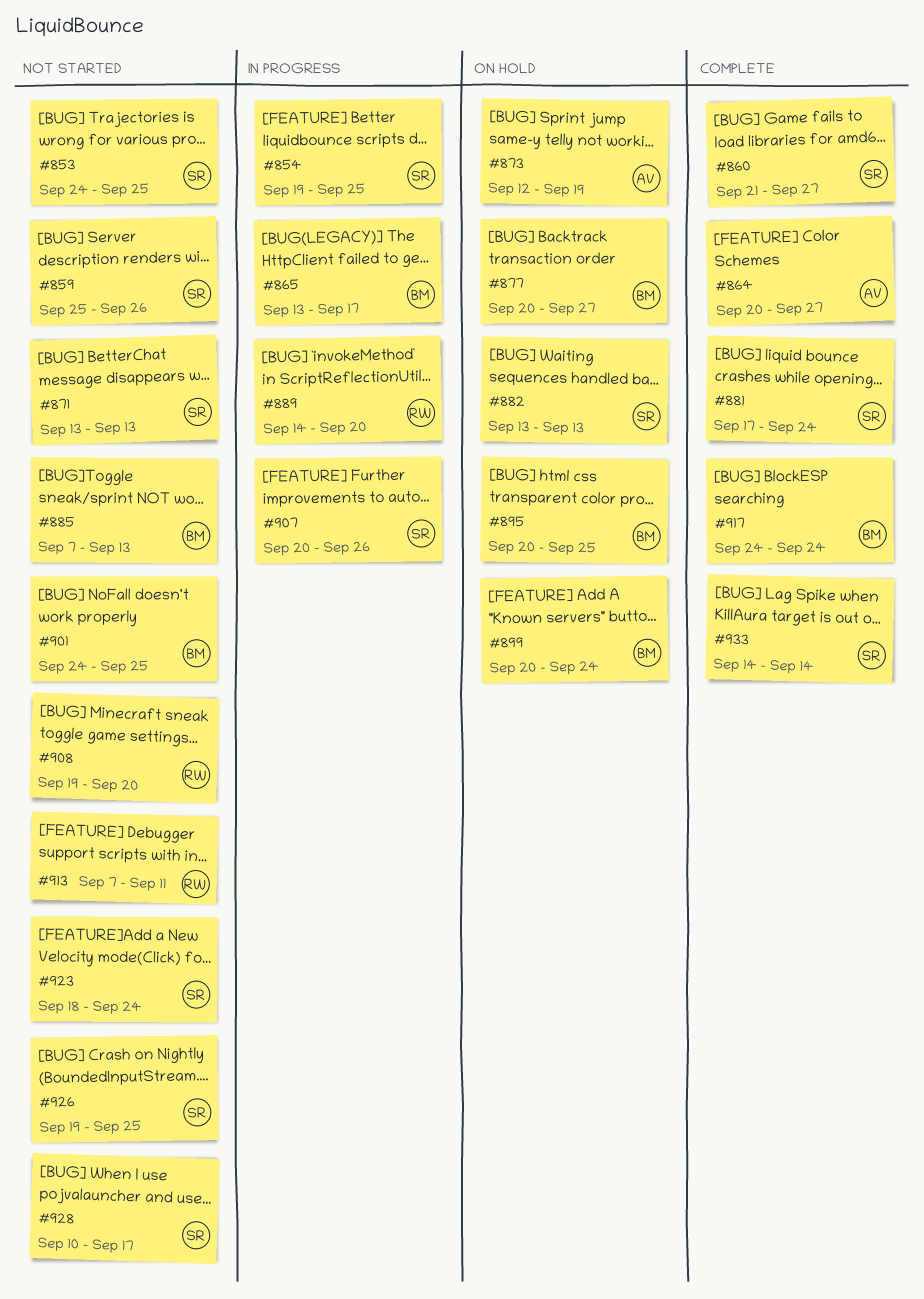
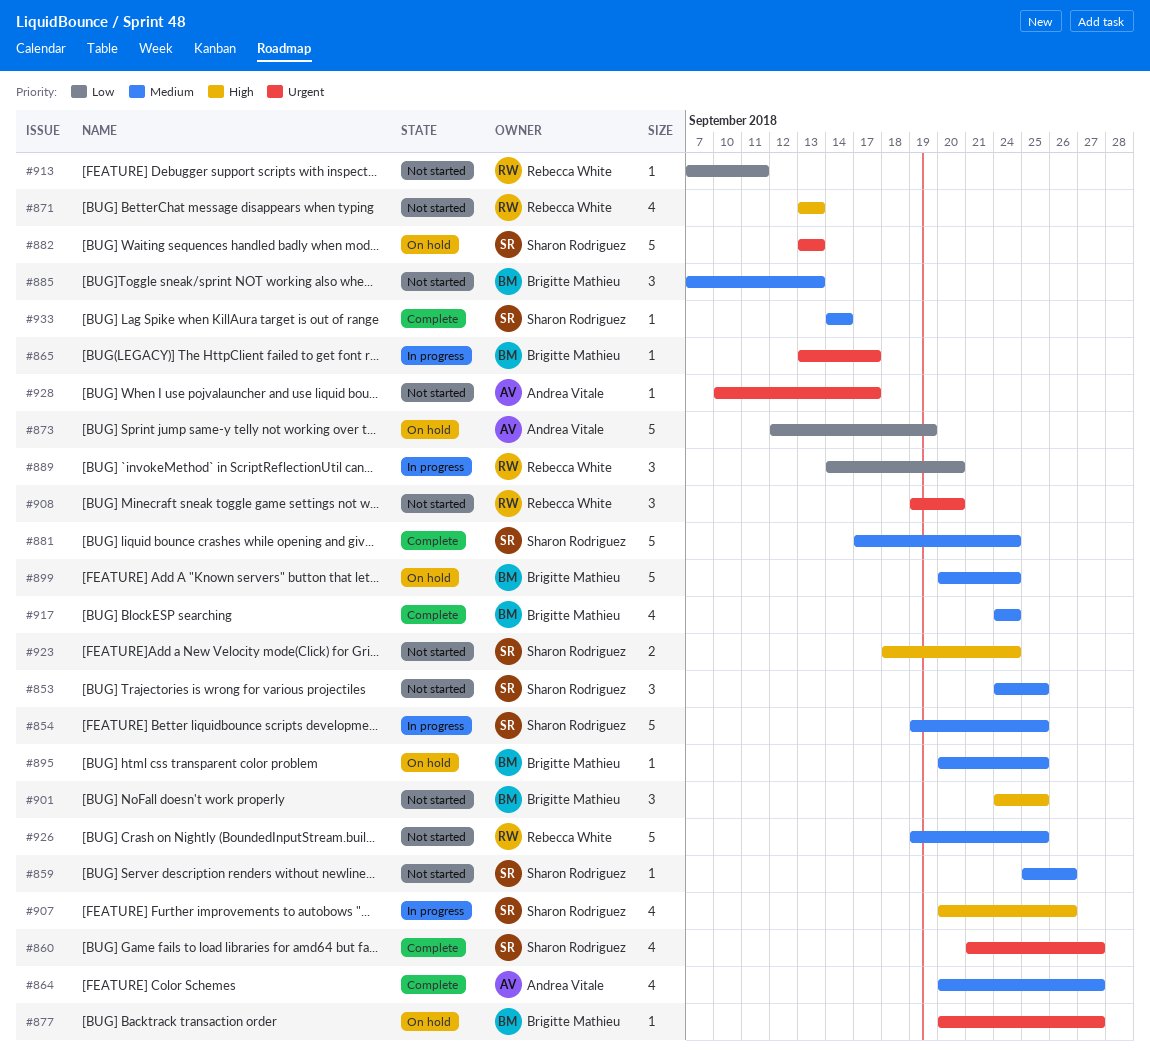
#871, owner: Sharon Rodriguez -> Rebecca White
#926, owner: Sharon Rodriguez -> Rebecca White
#928, owner: Sharon Rodriguez -> Andrea Vitale

